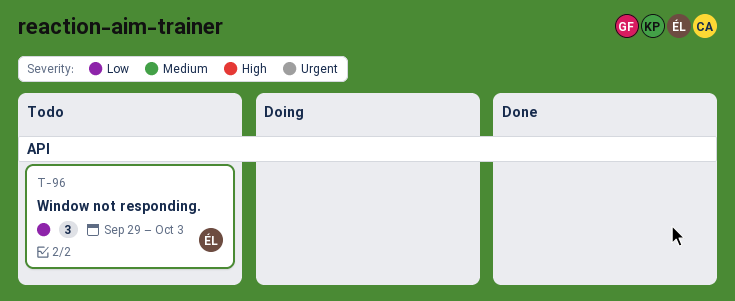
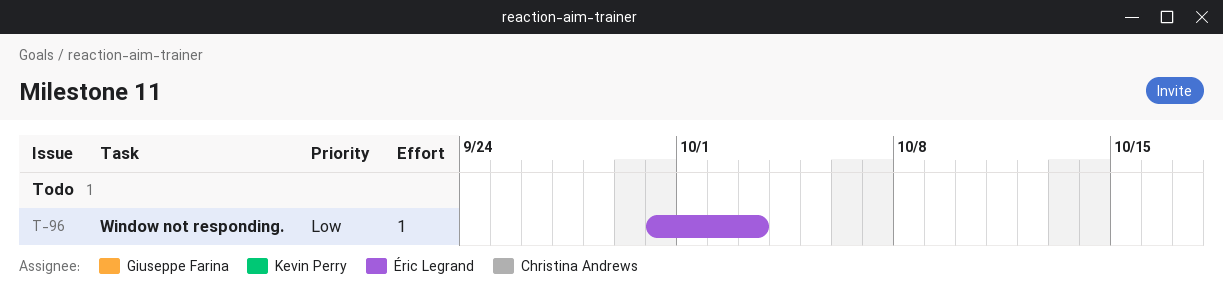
T-96, estimate: 3 -> 1
T-96, start: Sep 29 -> Sep 30

